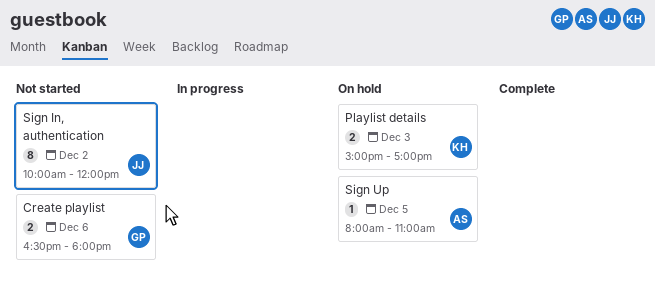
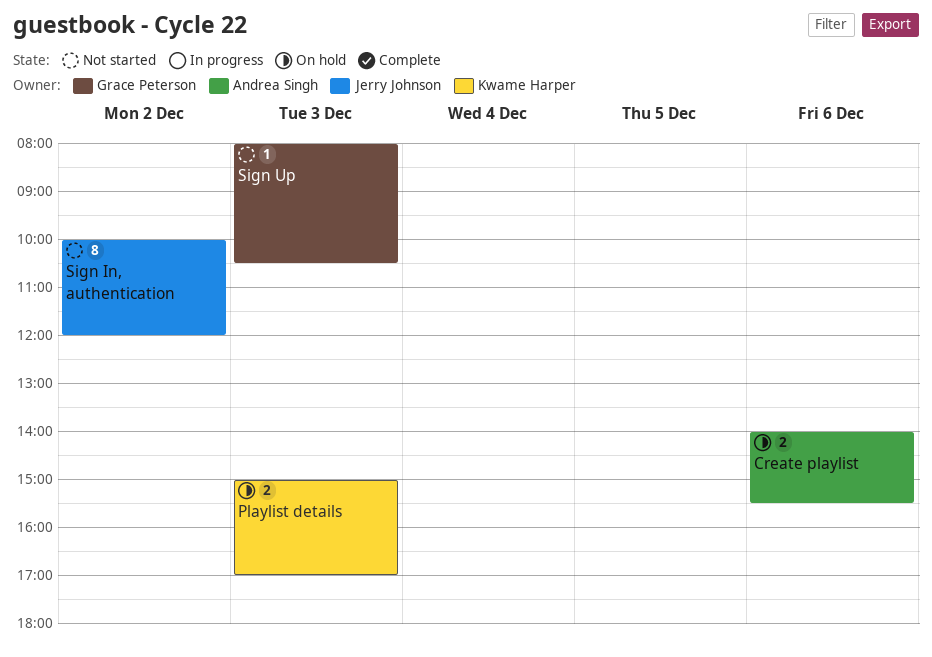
Create playlist, status: Not started -> On hold
Create playlist, owner: Grace Peterson -> Andrea Singh
Create playlist, begins: 16:30 -> 14:00
Create playlist, ends: 18:00 -> 15:30
Sign Up, status: On hold -> Not started
Sign Up, owner: Andrea Singh -> Grace Peterson
Sign Up, day: Dec 5 -> Dec 3
Sign Up, ends: 11:00 -> 10:30

